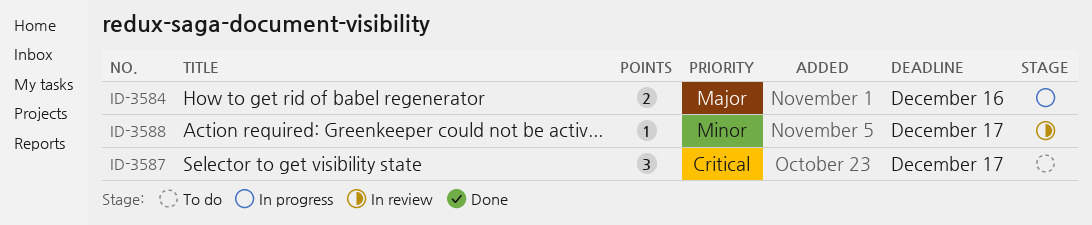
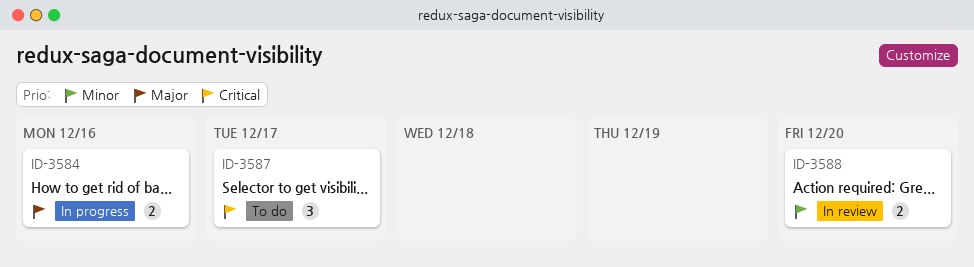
ID-3588, estimate: 1 -> 2
ID-3588, due: Dec 17 -> Dec 20

